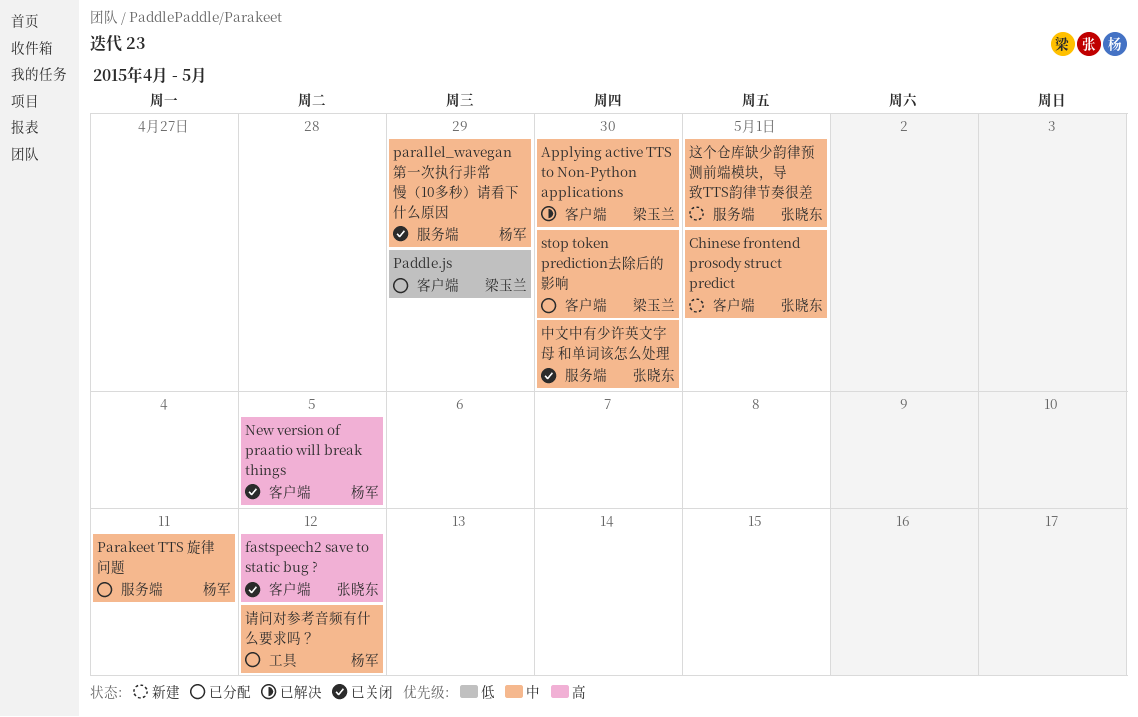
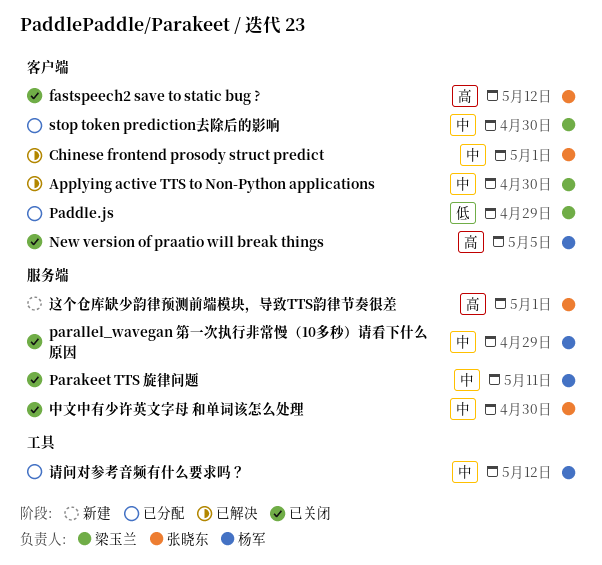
Chinese frontend prosody struct predict, status: 新建 -> 已解决
Parakeet TTS 旋律问题, status: 已分配 -> 已关闭
这个仓库缺少韵律预测前端模块，导致TTS韵律节奏很差, priority: 中 -> 高

